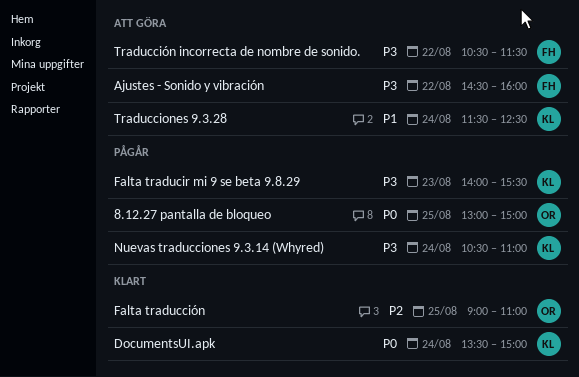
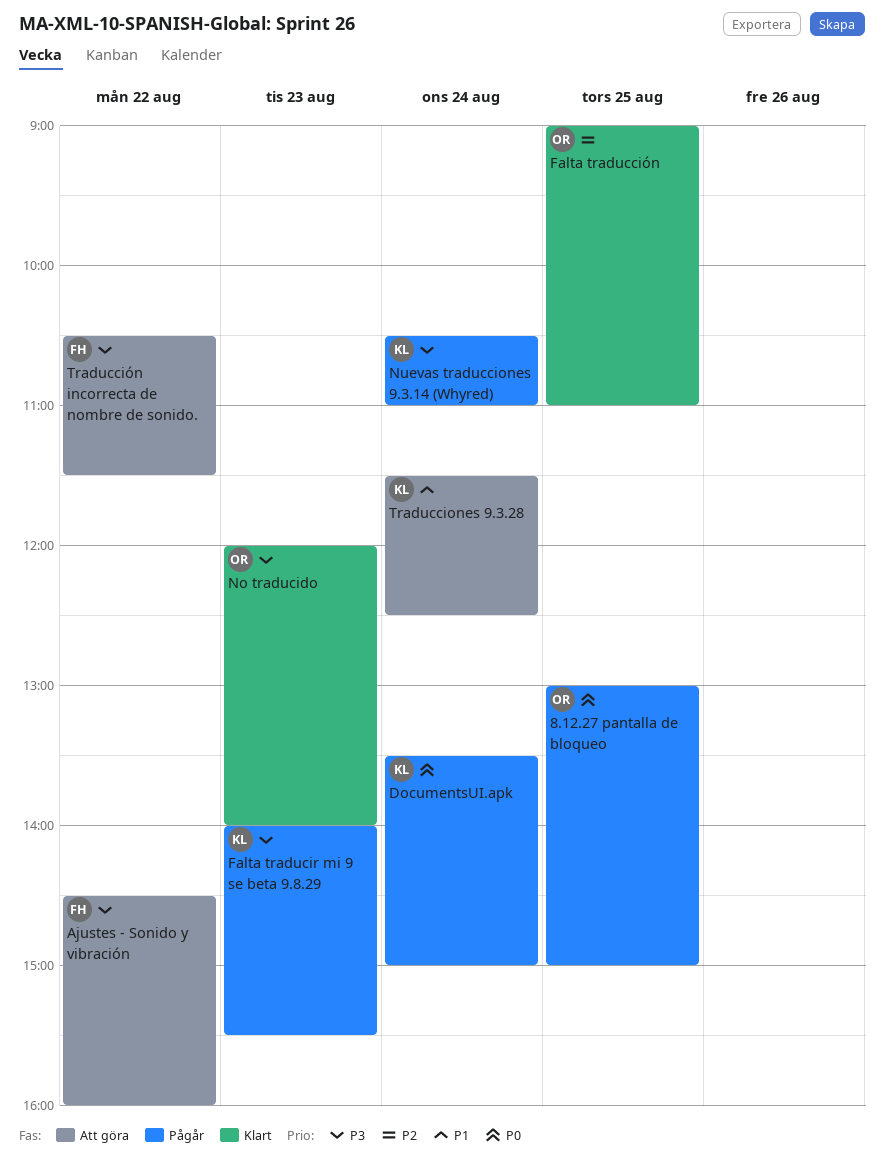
DocumentsUI.apk, status: Klart -> Pågår
No traducido: none -> present

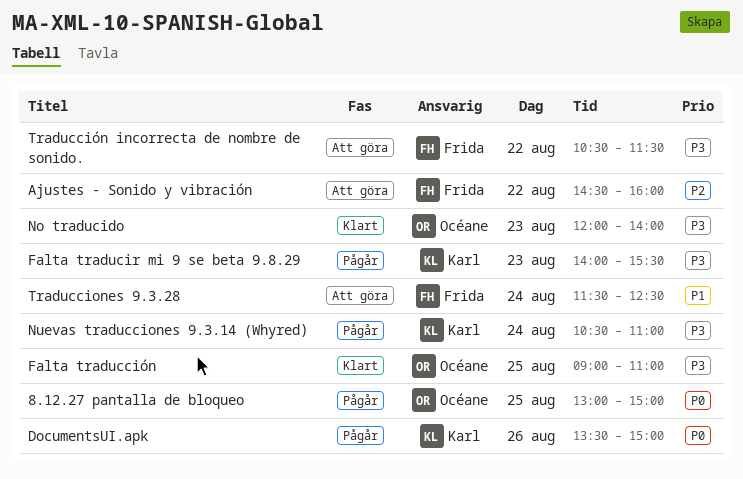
Ajustes - Sonido y vibración, priority: P3 -> P2
DocumentsUI.apk, day: Aug 24 -> Aug 26
Falta traducción, priority: P2 -> P3
Traducciones 9.3.28, owner: Karl -> Frida

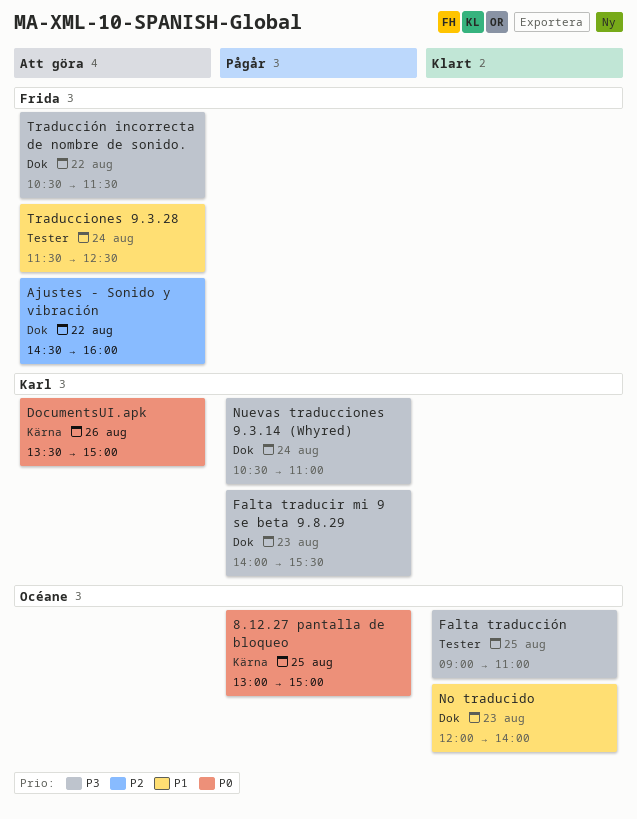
DocumentsUI.apk, status: Pågår -> Att göra
No traducido, priority: P3 -> P1

